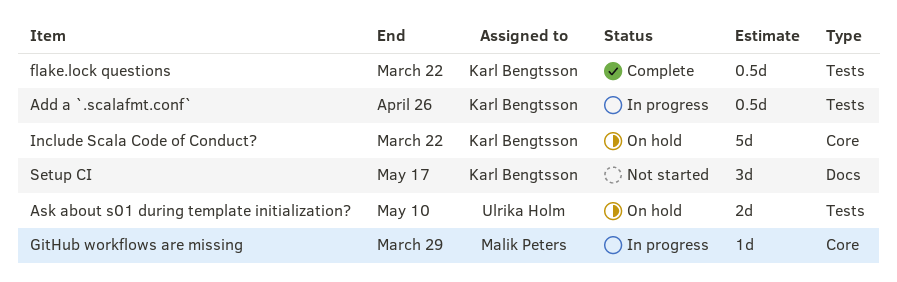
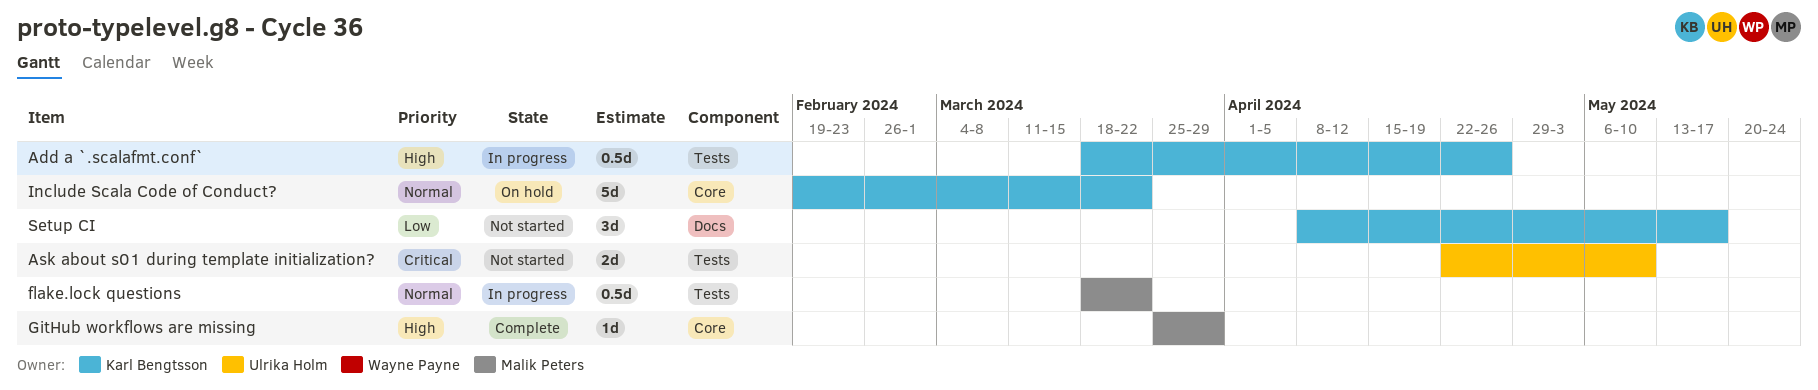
Ask about s01 during template initialization?, status: On hold -> Not started
flake.lock questions, status: Complete -> In progress
flake.lock questions, owner: Karl Bengtsson -> Malik Peters
GitHub workflows are missing, status: In progress -> Complete

